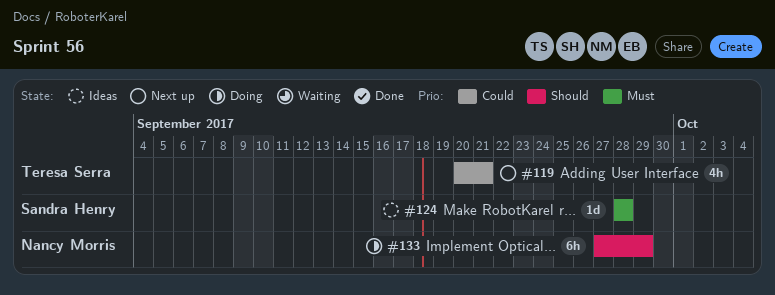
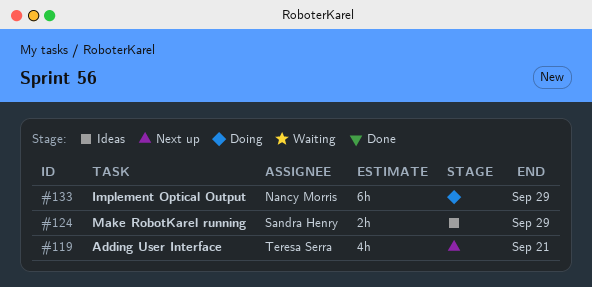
#124, estimate: 1d -> 2h
#124, due: Sep 28 -> Sep 29

